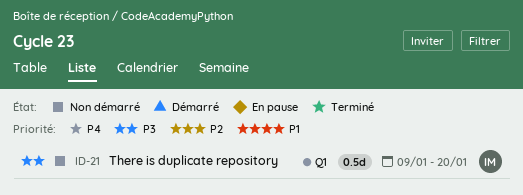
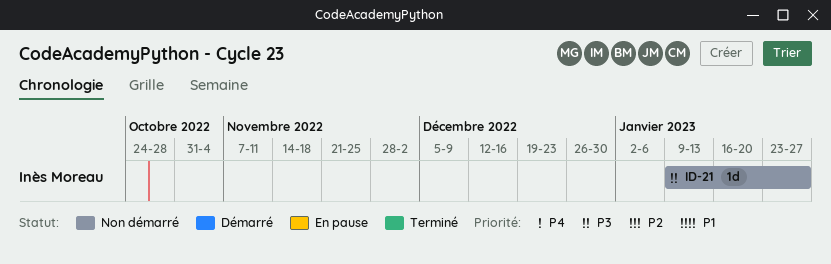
ID-21, estimate: 0.5d -> 1d
ID-21, due: Jan 20 -> Jan 27

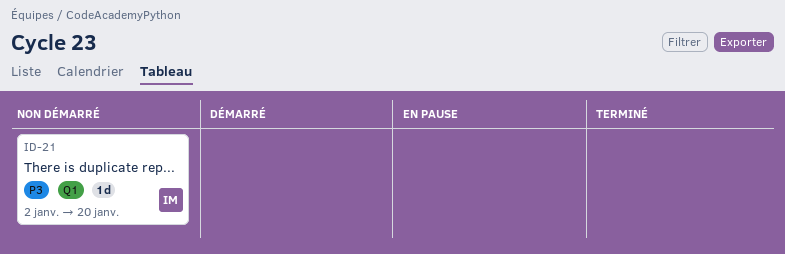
ID-21, start: Jan 9 -> Jan 2
ID-21, due: Jan 27 -> Jan 20

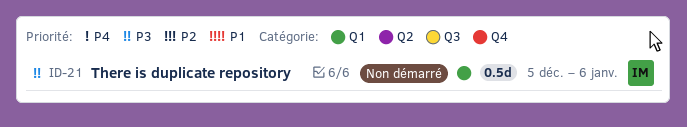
ID-21, estimate: 1d -> 0.5d
ID-21, start: Jan 2 -> Dec 5
ID-21, due: Jan 20 -> Jan 6

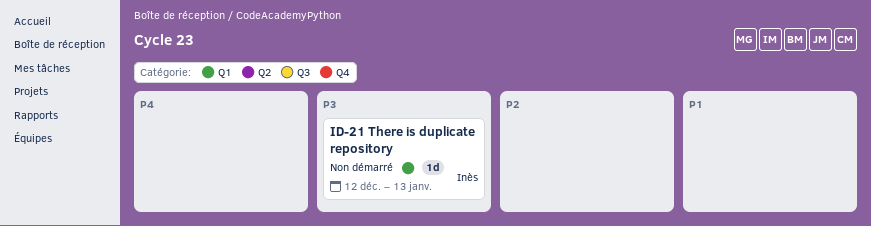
ID-21, estimate: 0.5d -> 1d
ID-21, start: Dec 5 -> Dec 12
ID-21, due: Jan 6 -> Jan 13

